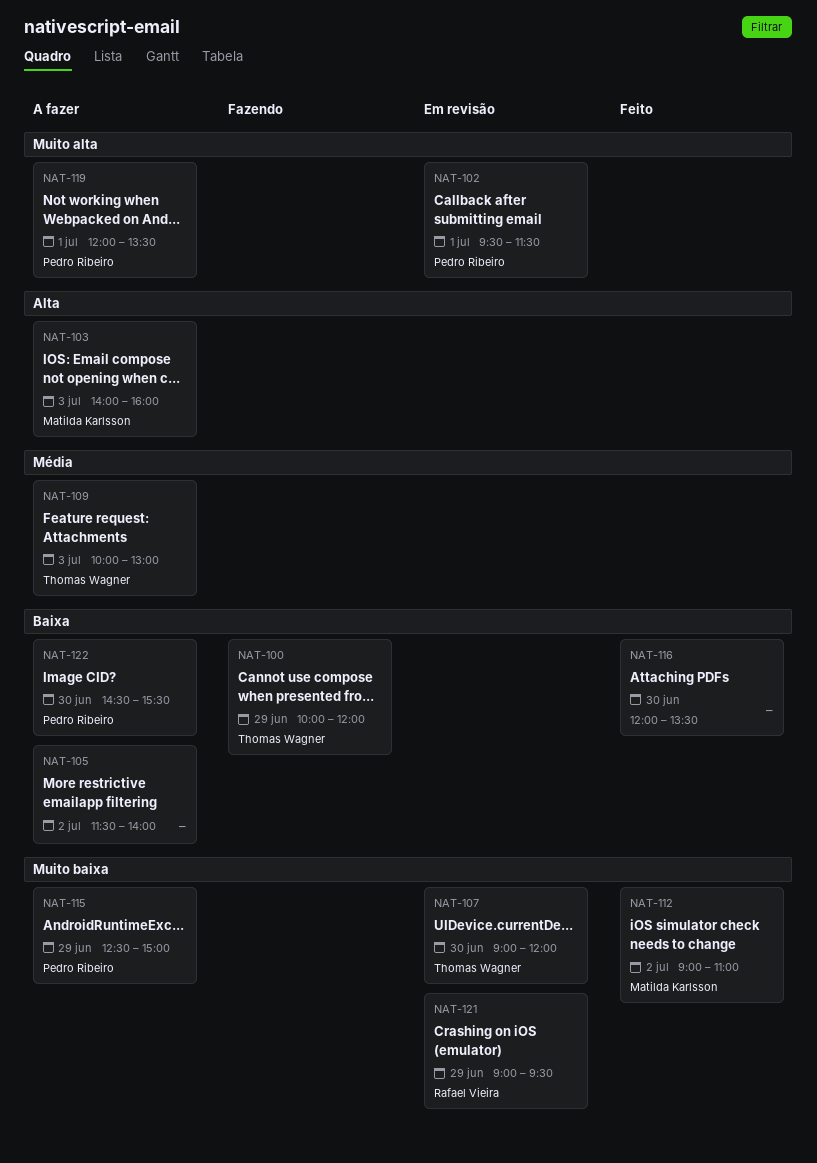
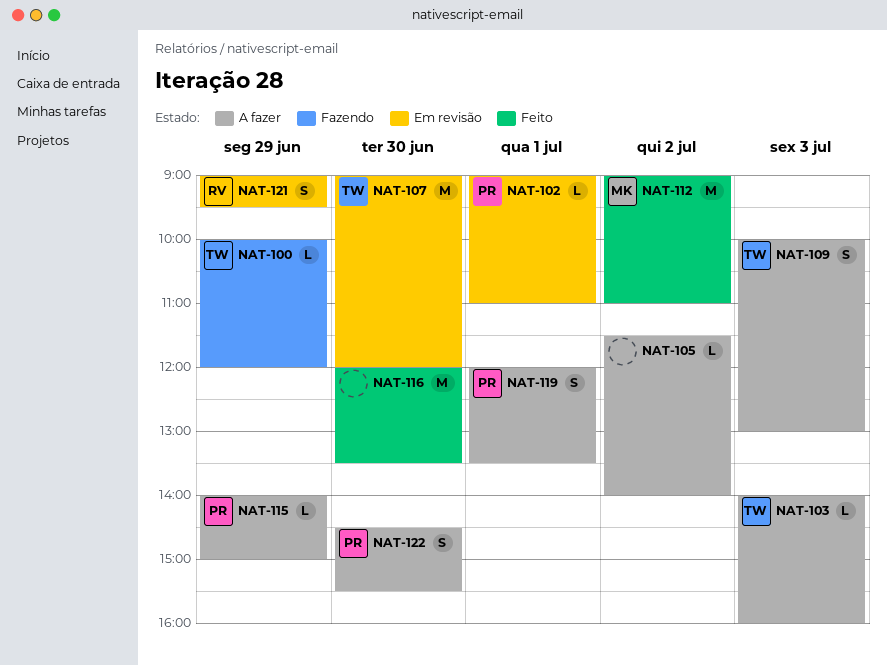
NAT-102, begins: 09:30 -> 09:00
NAT-102, ends: 11:30 -> 11:00
NAT-103, owner: Matilda Karlsson -> Thomas Wagner
NAT-115, begins: 12:30 -> 14:00

